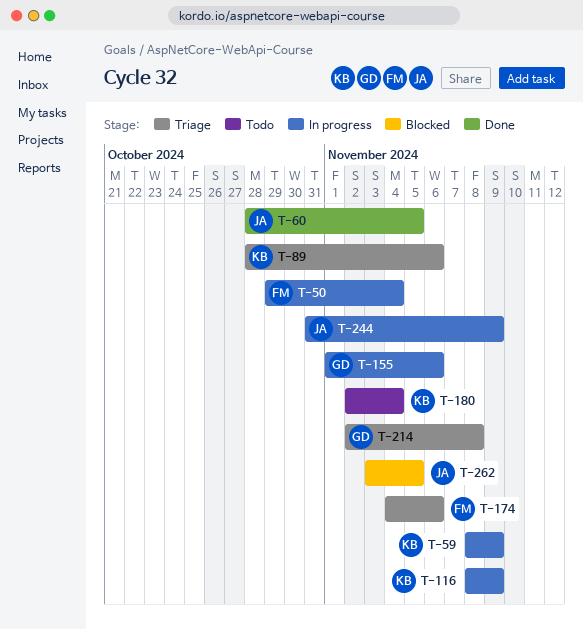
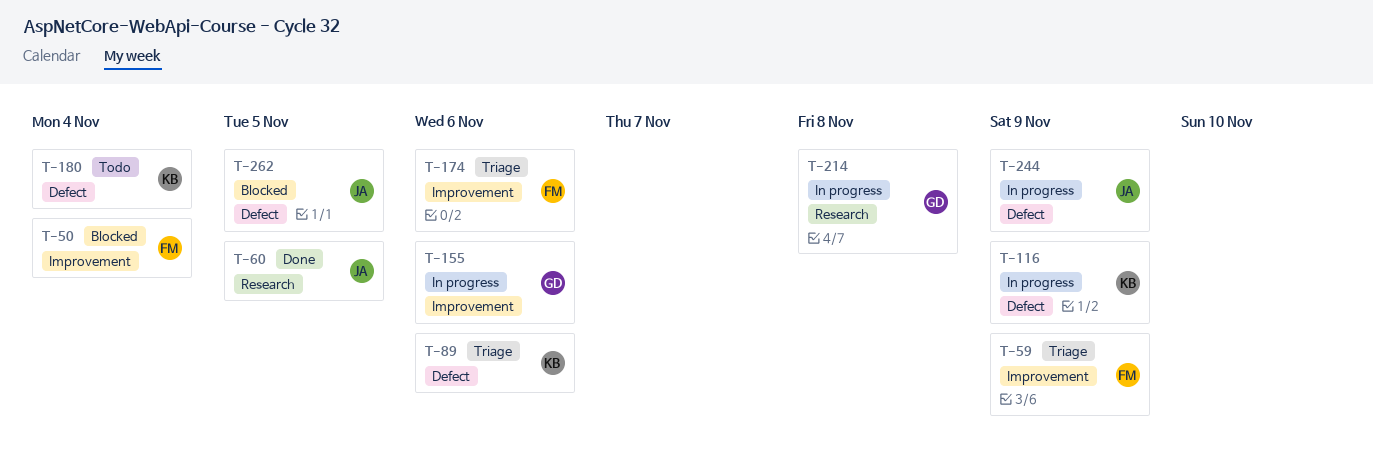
T-50, status: In progress -> Blocked
T-59, status: In progress -> Triage
T-59, owner: KB -> FM
T-214, status: Triage -> In progress

